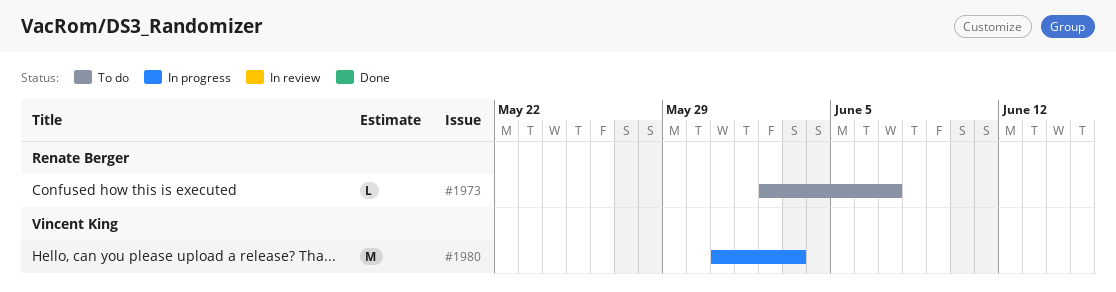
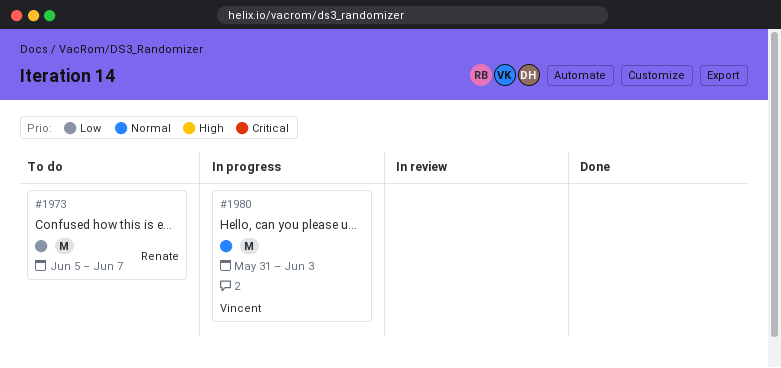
#1973, estimate: L -> M
#1973, start: Jun 2 -> Jun 5

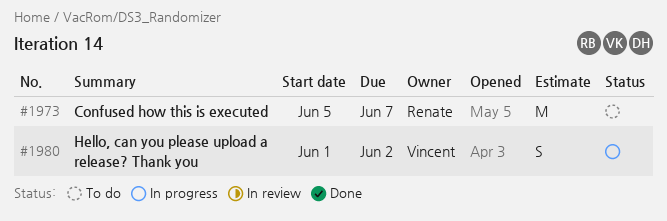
#1980, estimate: M -> S
#1980, start: May 31 -> Jun 1
#1980, due: Jun 3 -> Jun 2

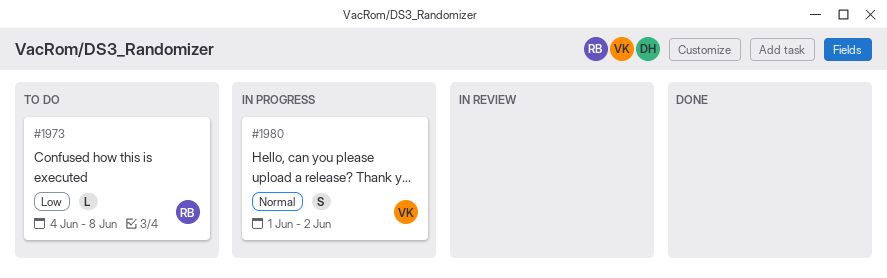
#1973, estimate: M -> L
#1973, start: Jun 5 -> Jun 4
#1973, due: Jun 7 -> Jun 8

